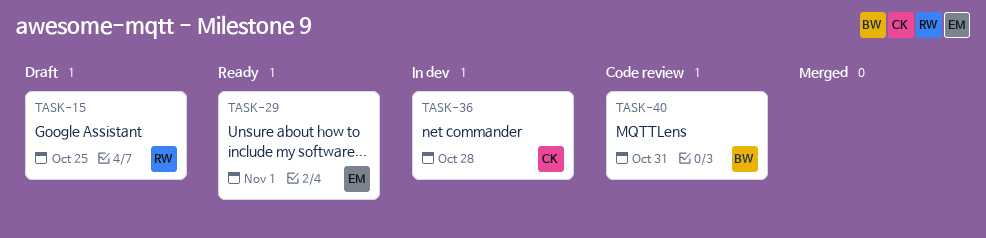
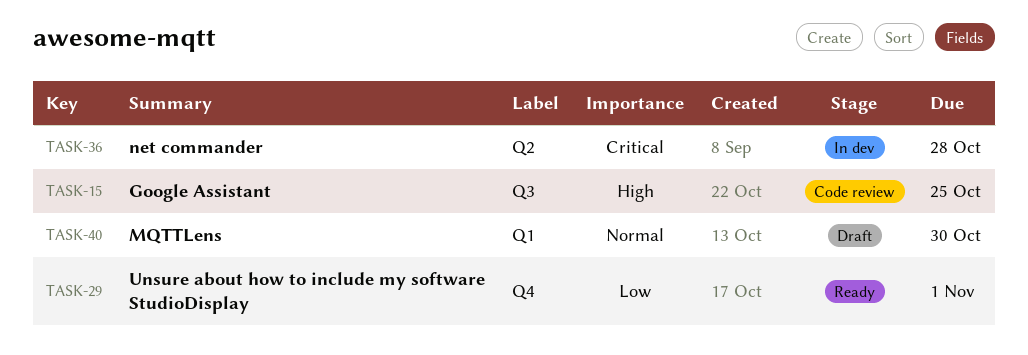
TASK-15, status: Draft -> Code review
TASK-40, status: Code review -> Draft
TASK-40, due: Oct 31 -> Oct 30

